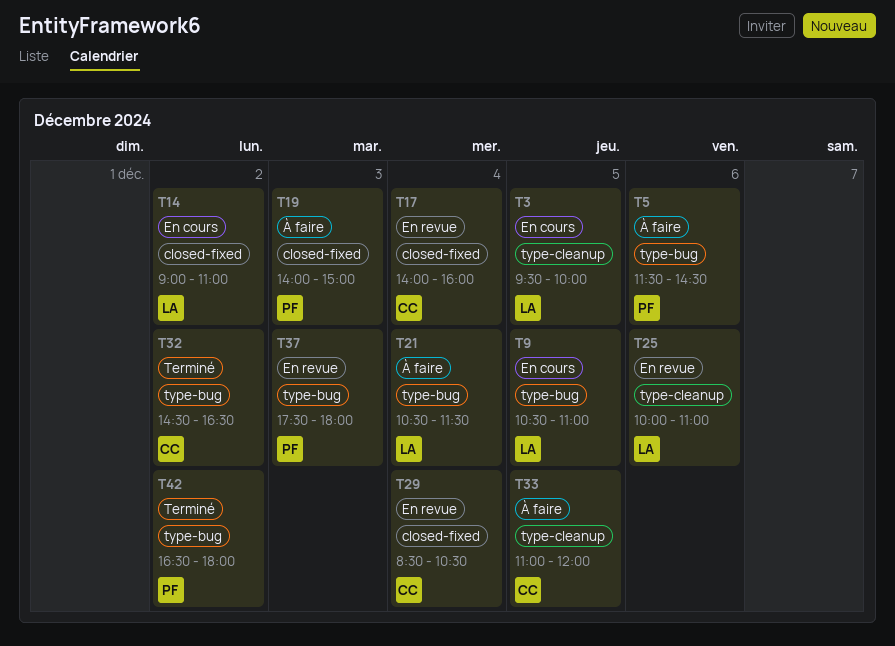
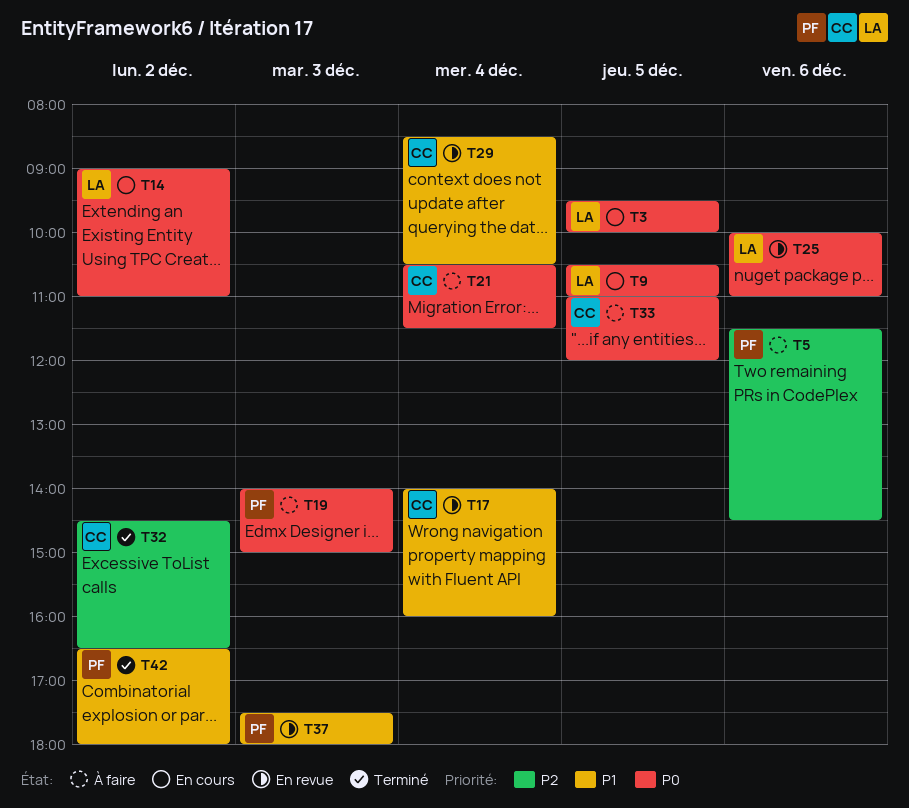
T21, owner: LA -> CC

